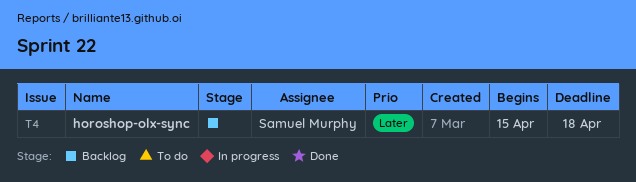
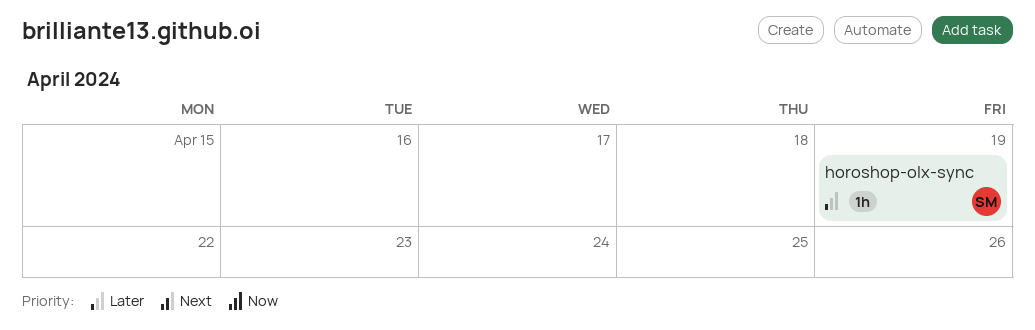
horoshop-olx-sync, due: Apr 18 -> Apr 19

